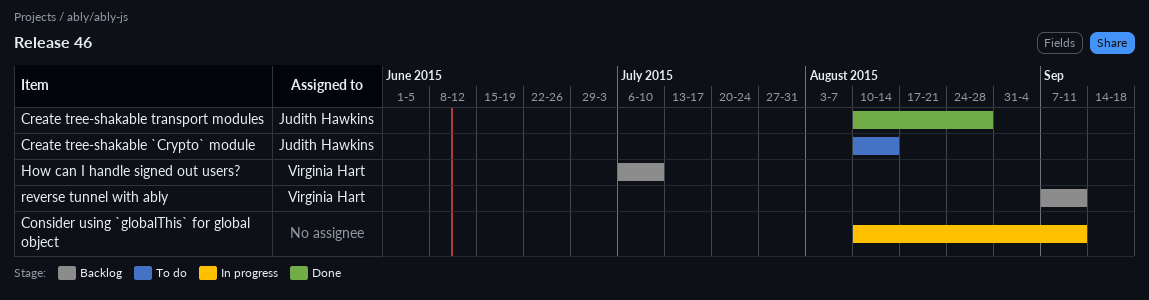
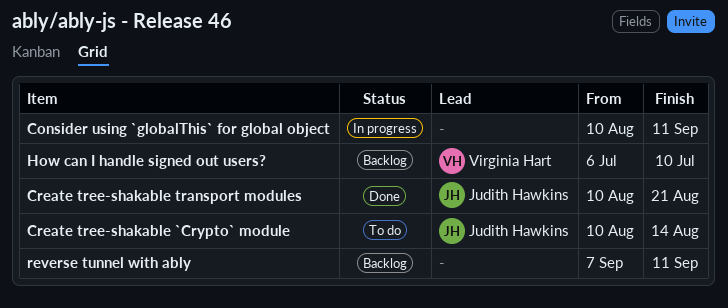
Create tree-shakable transport modules, due: Aug 28 -> Aug 21
reverse tunnel with ably, owner: Virginia Hart -> none

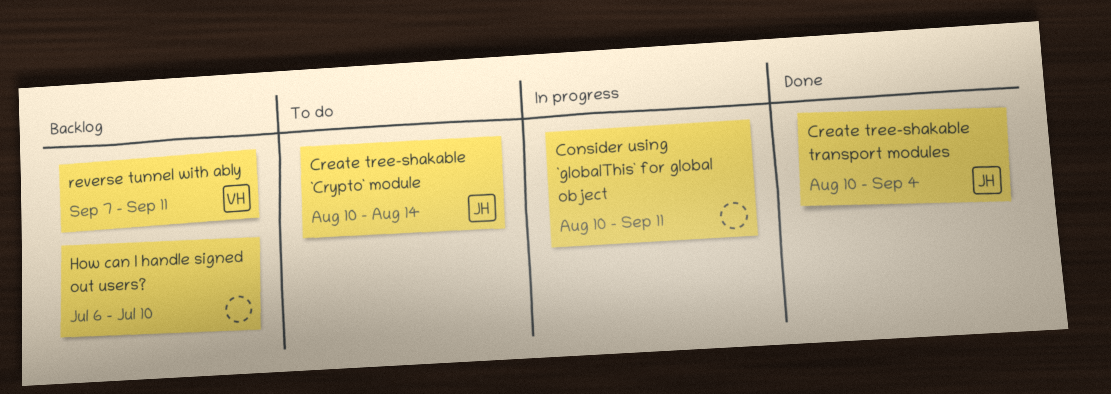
Create tree-shakable transport modules, due: Aug 21 -> Sep 4
How can I handle signed out users?, owner: Virginia Hart -> none
reverse tunnel with ably, owner: none -> Virginia Hart

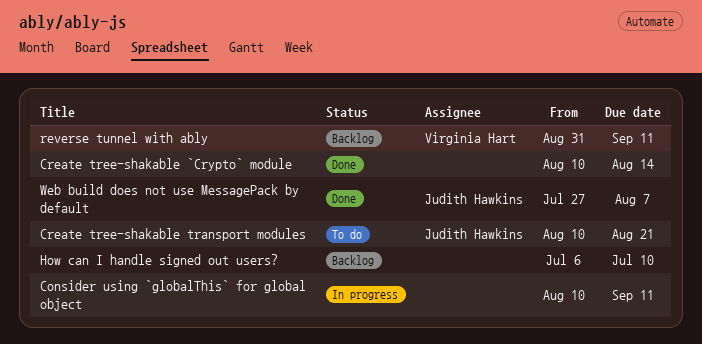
Create tree-shakable `Crypto` module, status: To do -> Done
Create tree-shakable `Crypto` module, owner: Judith Hawkins -> none
Create tree-shakable transport modules, status: Done -> To do
Create tree-shakable transport modules, due: Sep 4 -> Aug 21
reverse tunnel with ably, start: Sep 7 -> Aug 31
Web build does not use MessagePack by default: none -> present

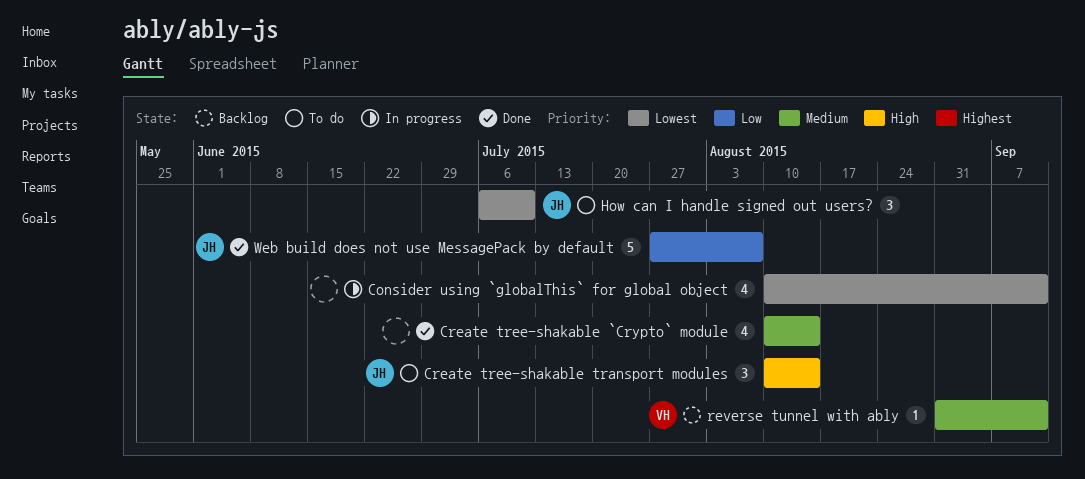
Create tree-shakable transport modules, due: Aug 21 -> Aug 14
How can I handle signed out users?, status: Backlog -> To do
How can I handle signed out users?, owner: none -> Judith Hawkins

